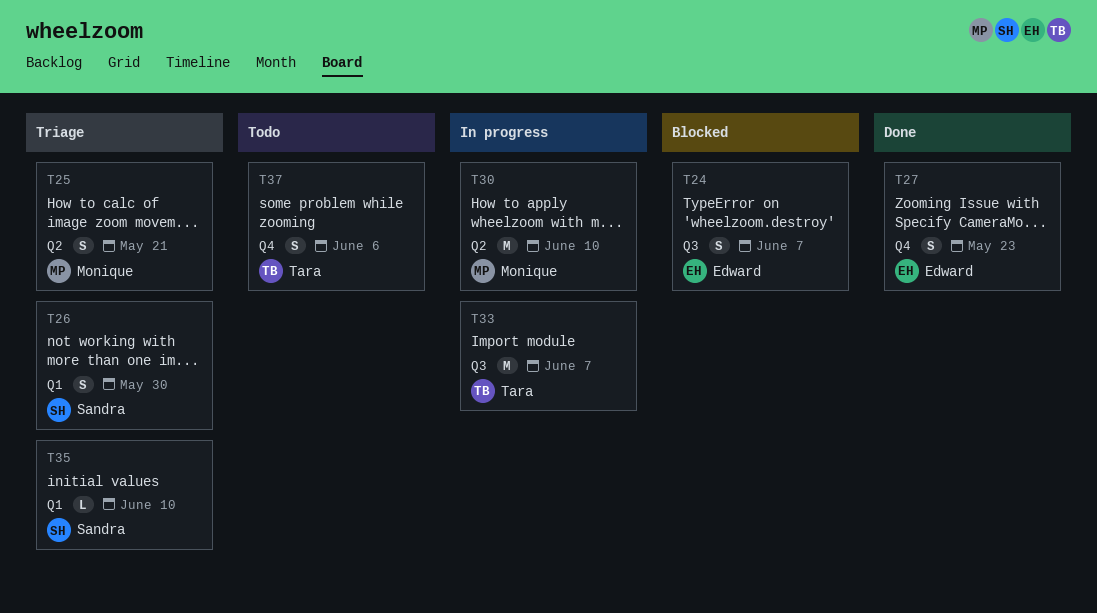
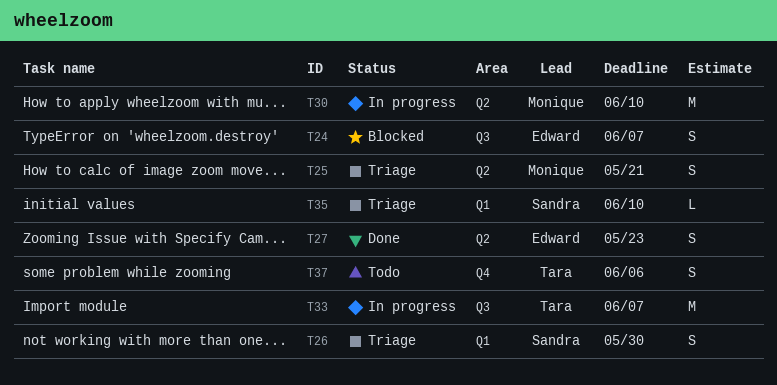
T27, label: Q4 -> Q2

